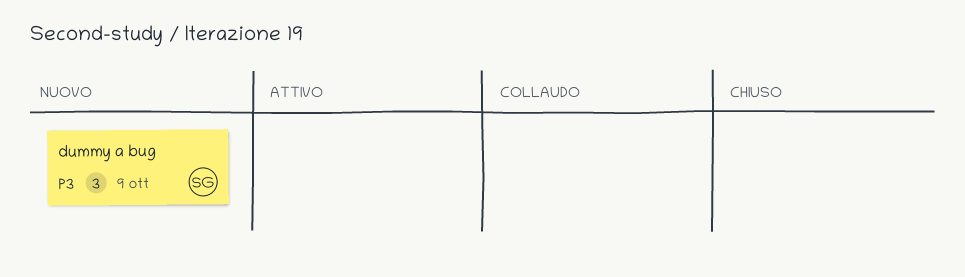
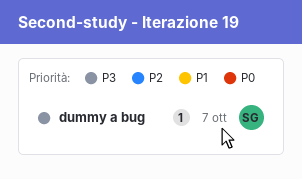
dummy a bug, estimate: 3 -> 1
dummy a bug, due: Oct 9 -> Oct 7

